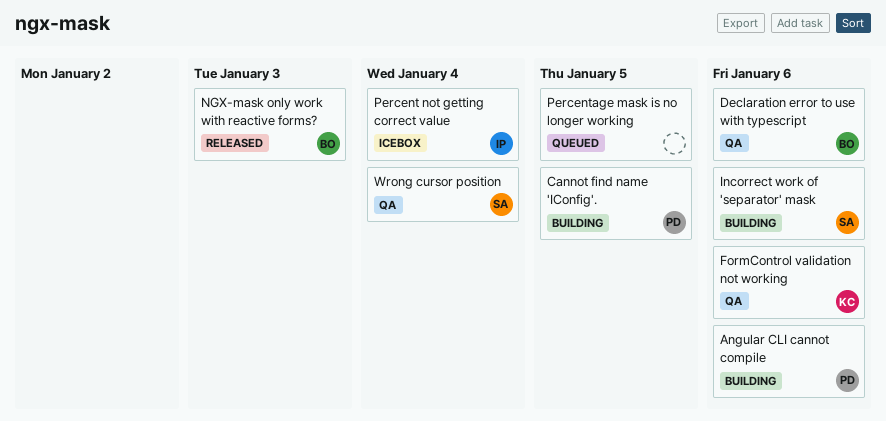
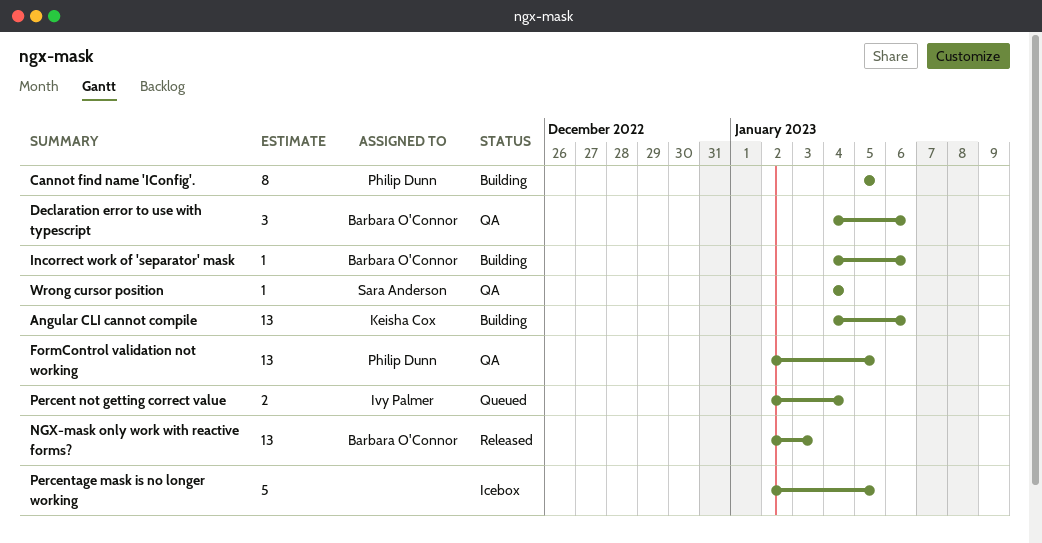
Angular CLI cannot compile, owner: Philip Dunn -> Keisha Cox
FormControl validation not working, owner: Keisha Cox -> Philip Dunn
FormControl validation not working, due: Jan 6 -> Jan 5
Incorrect work of 'separator' mask, owner: Sara Anderson -> Barbara O'Connor
Percent not getting correct value, status: Icebox -> Queued
Percentage mask is no longer working, status: Queued -> Icebox

